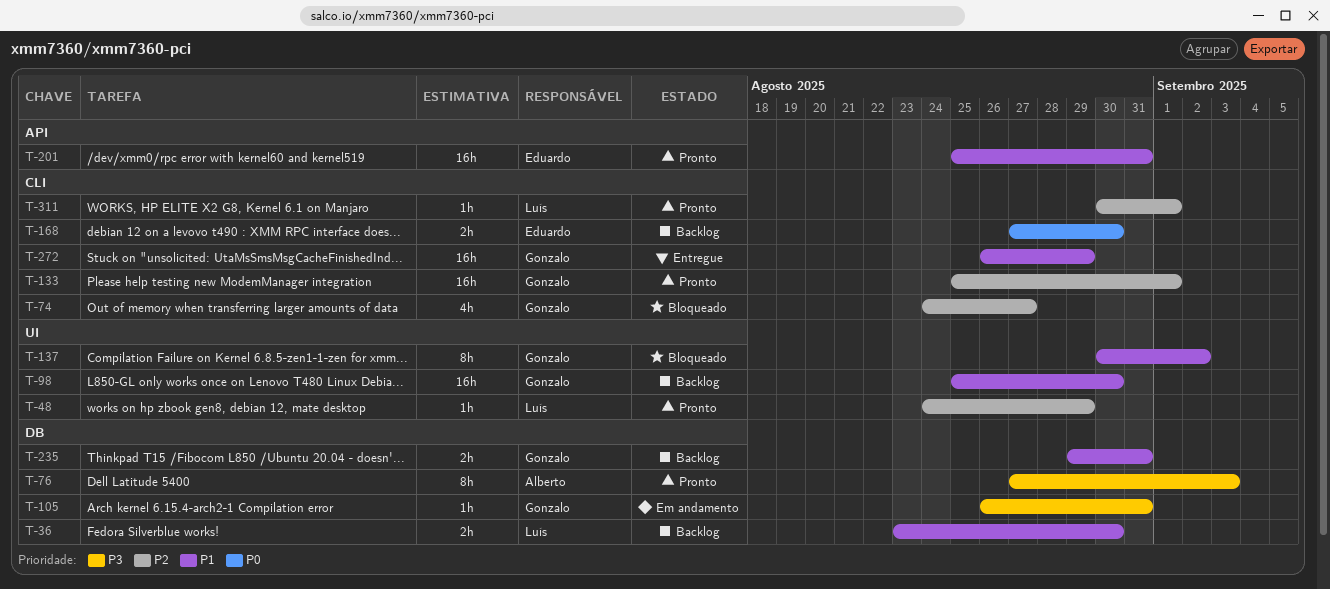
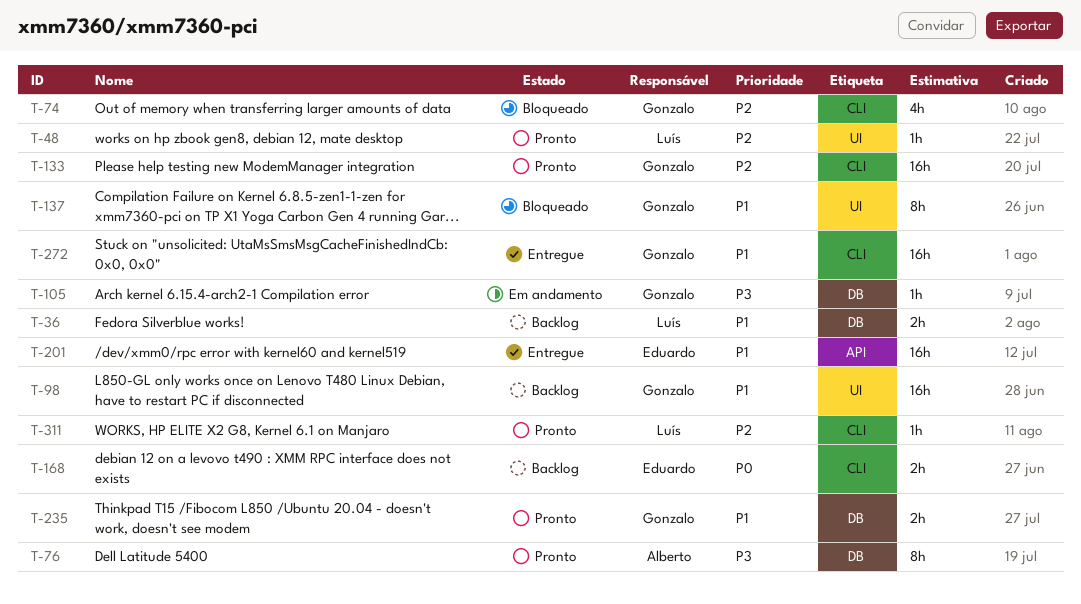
T-201, status: Pronto -> Entregue
T-235, status: Backlog -> Pronto

